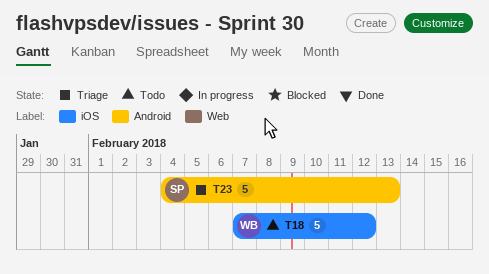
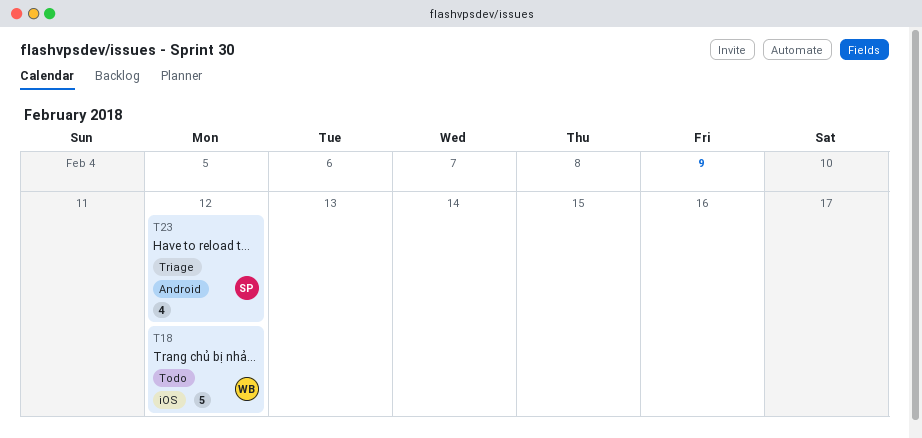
T23, estimate: 5 -> 4
T23, due: Feb 13 -> Feb 12

